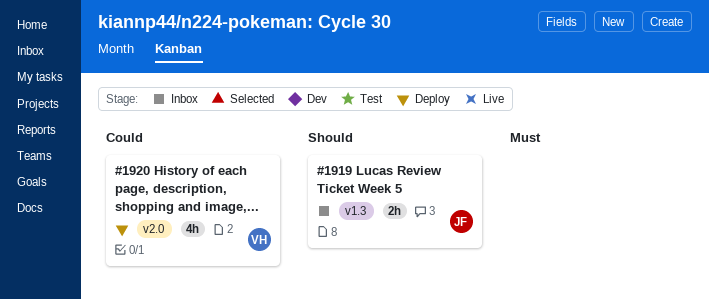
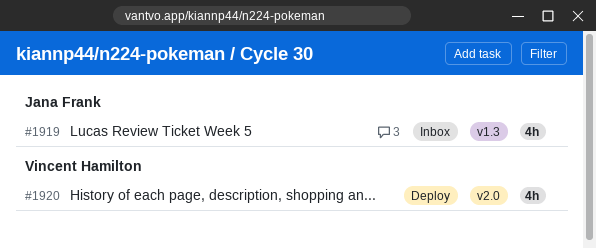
#1919, estimate: 2h -> 4h

